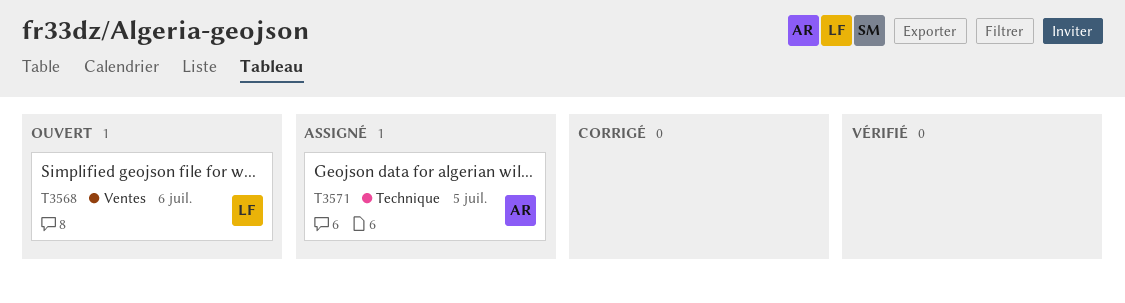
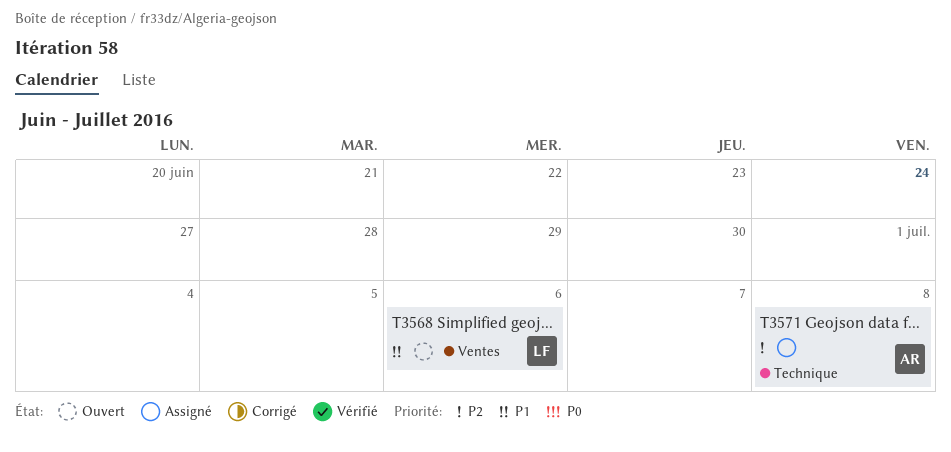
T3571, due: Jul 5 -> Jul 8

